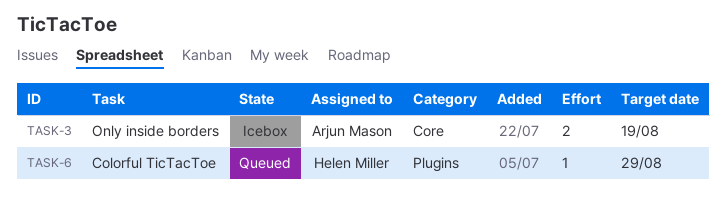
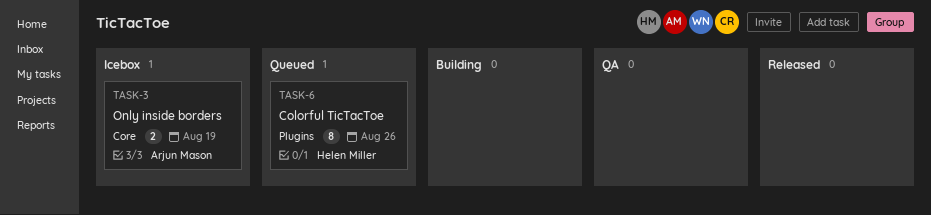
TASK-6, estimate: 1 -> 8
TASK-6, due: Aug 29 -> Aug 26

